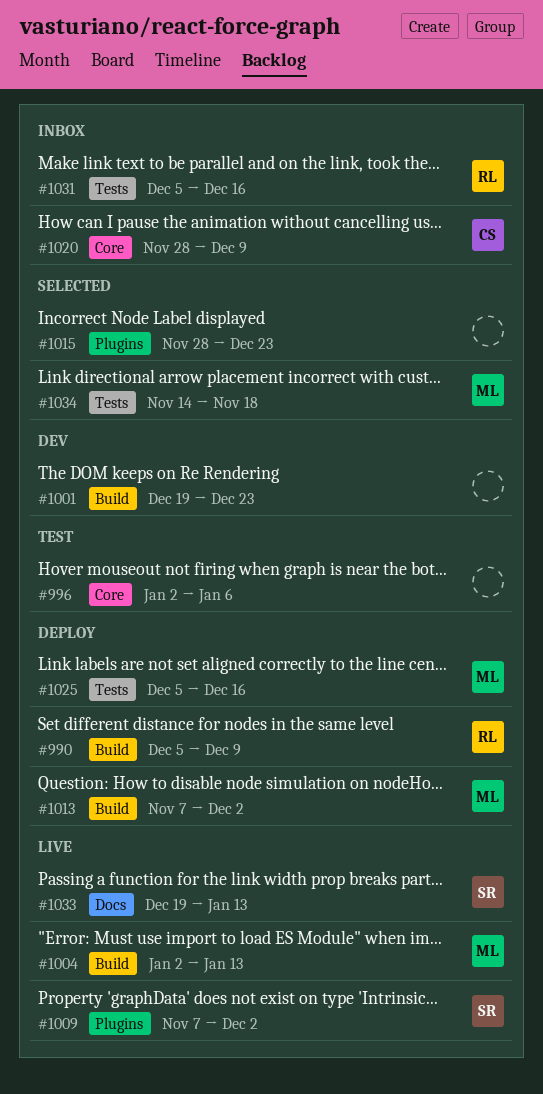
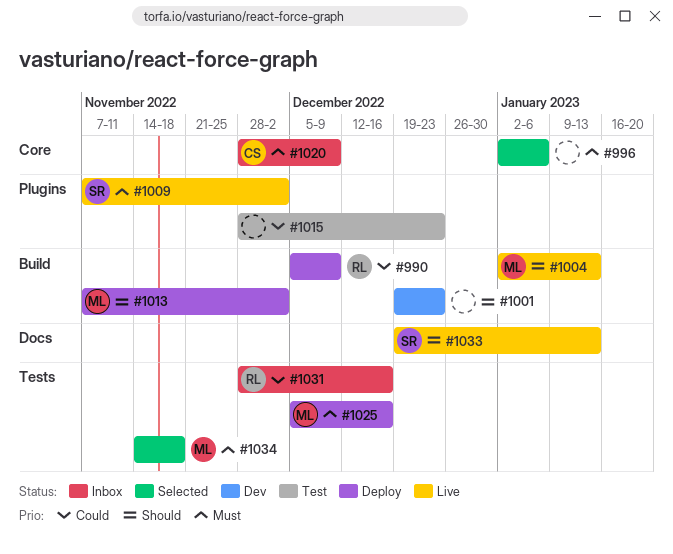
#996, status: Test -> Selected
#1015, status: Selected -> Test
#1031, start: Dec 5 -> Nov 28

